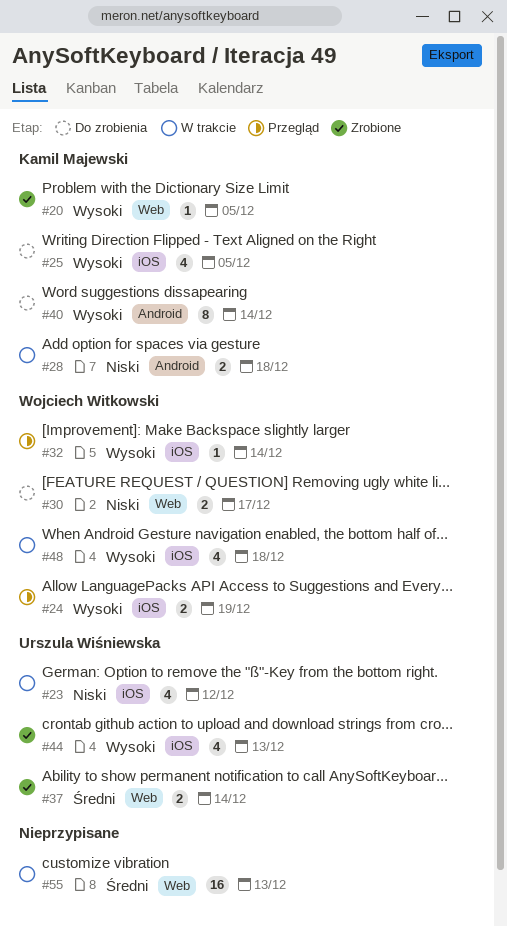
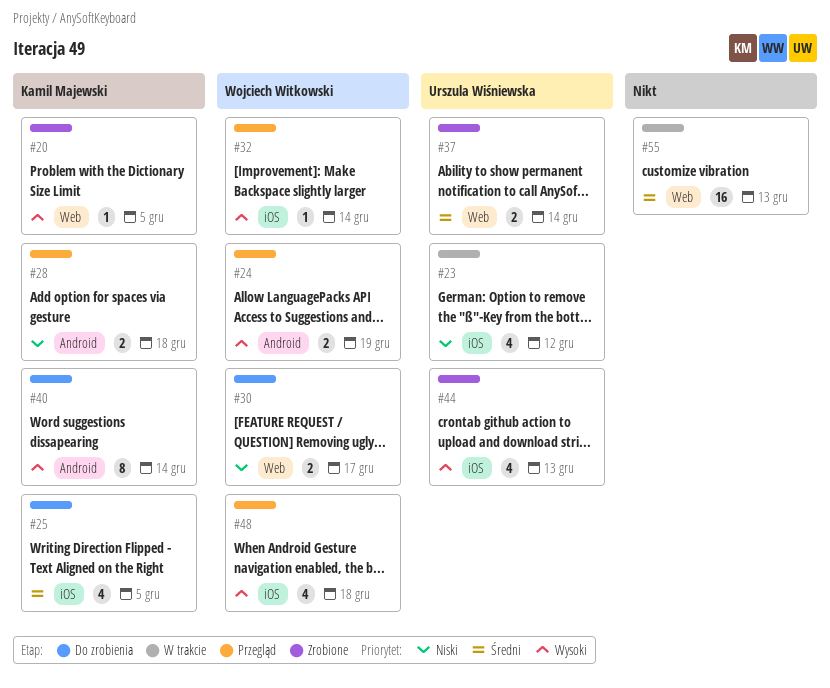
#24, label: iOS -> Android
#25, priority: Wysoki -> Średni
#28, status: W trakcie -> Przegląd
#48, status: W trakcie -> Przegląd

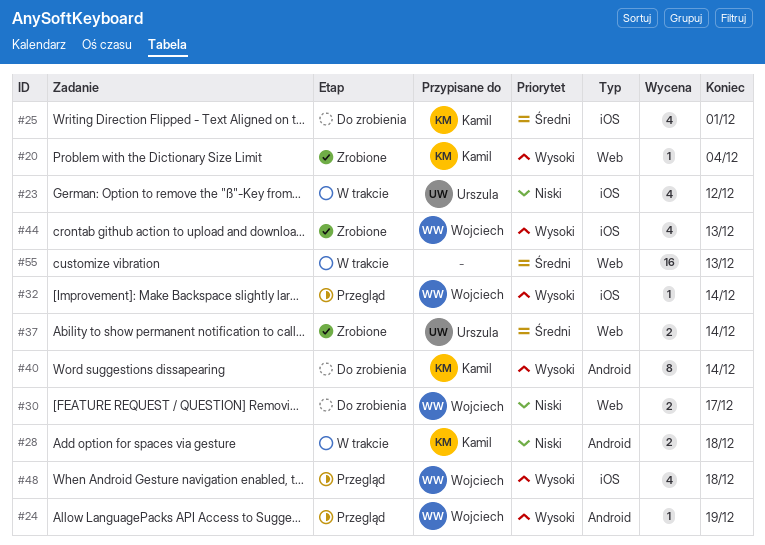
#20, due: Dec 5 -> Dec 4
#24, estimate: 2 -> 1
#25, due: Dec 5 -> Dec 1
#28, status: Przegląd -> W trakcie
#44, owner: Urszula Wiśniewska -> Wojciech Witkowski

